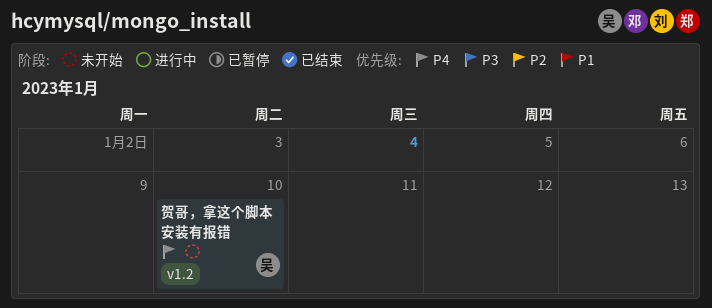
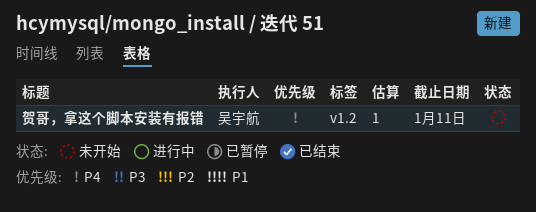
贺哥，拿这个脚本安装有报错, due: Jan 10 -> Jan 11

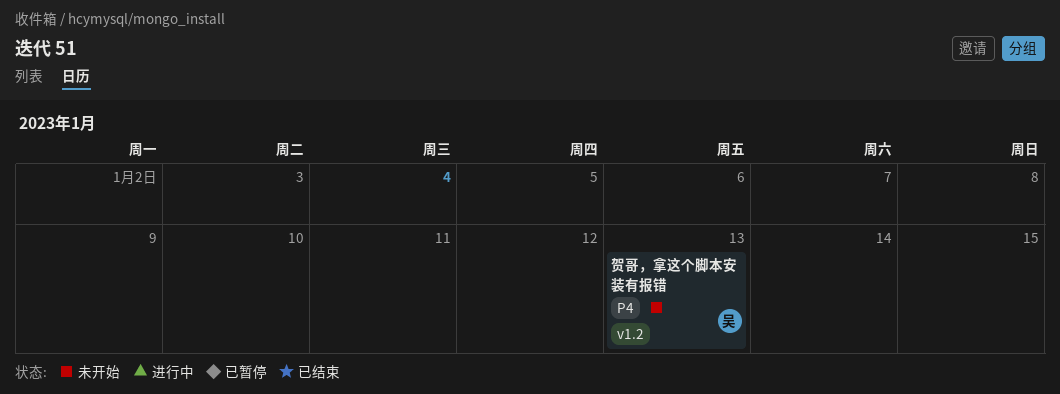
贺哥，拿这个脚本安装有报错, due: Jan 11 -> Jan 13

